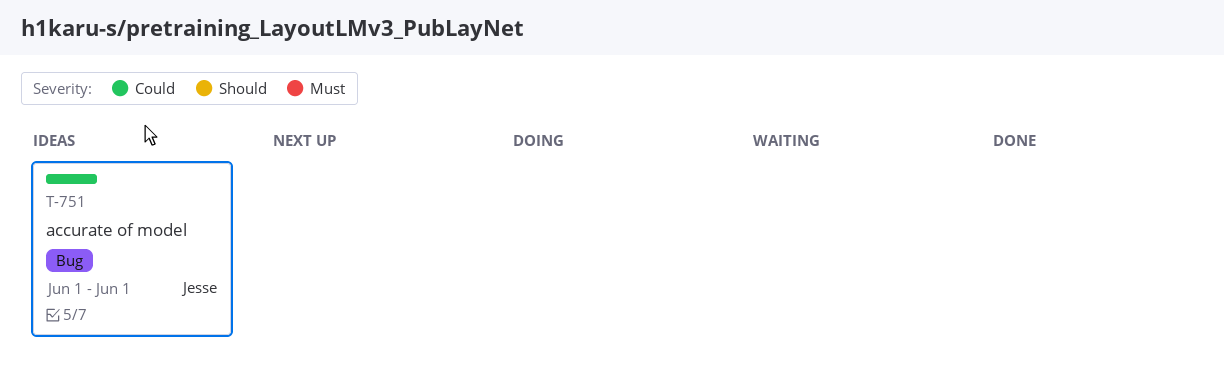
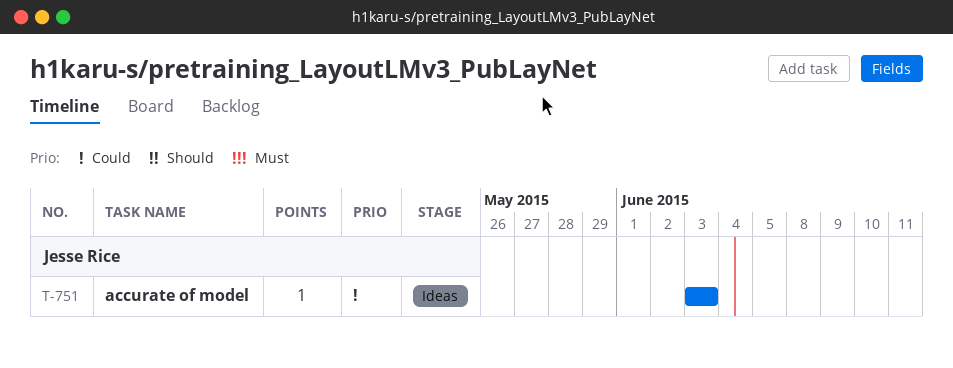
T-751, start: Jun 1 -> Jun 3
T-751, due: Jun 1 -> Jun 3

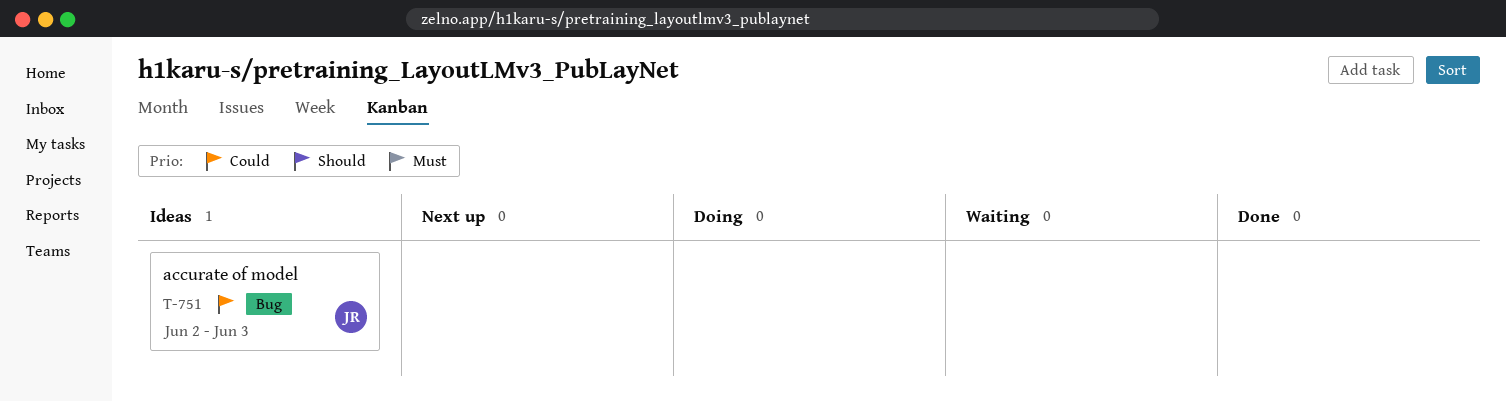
T-751, start: Jun 3 -> Jun 2

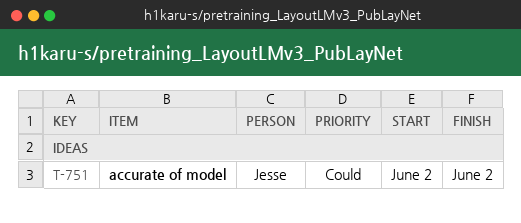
T-751, due: Jun 3 -> Jun 2

